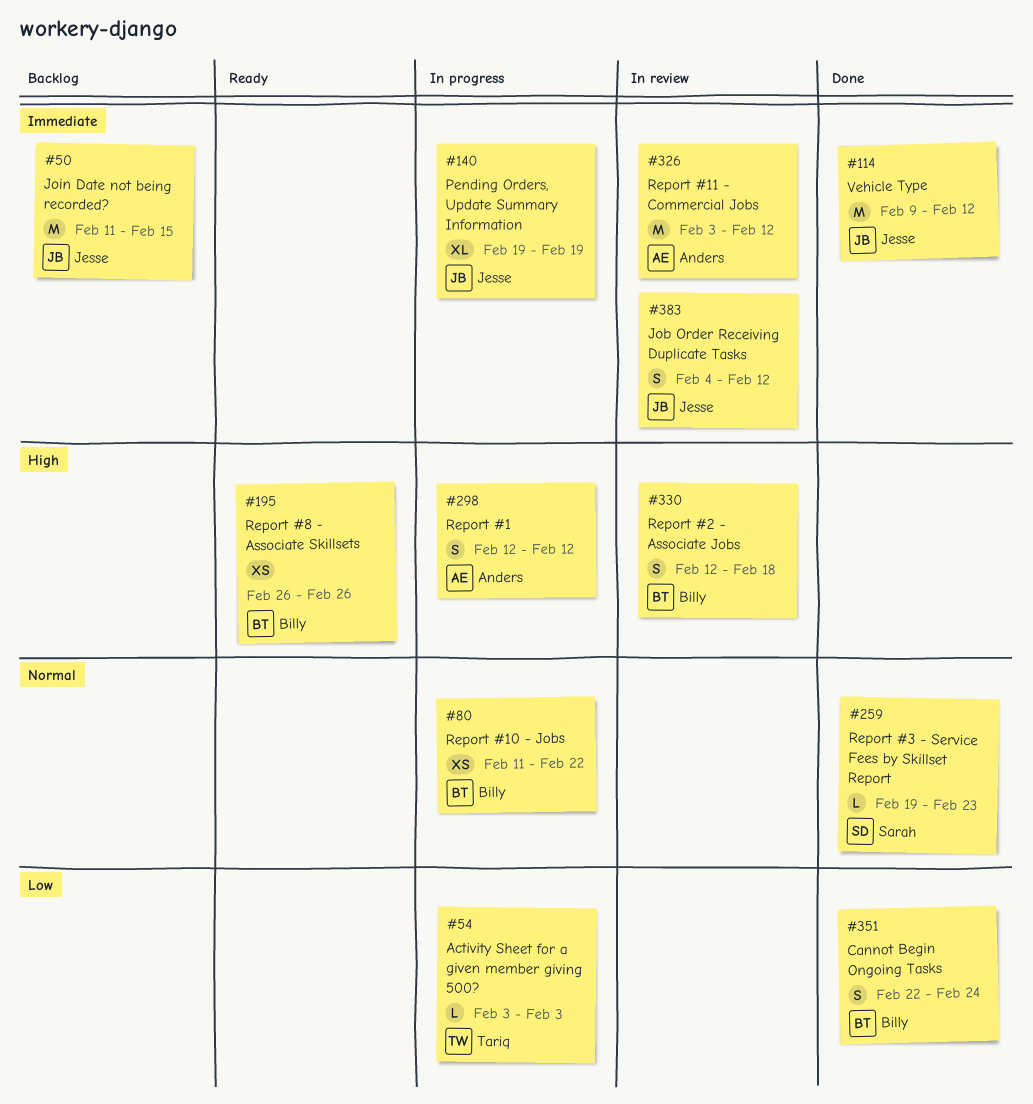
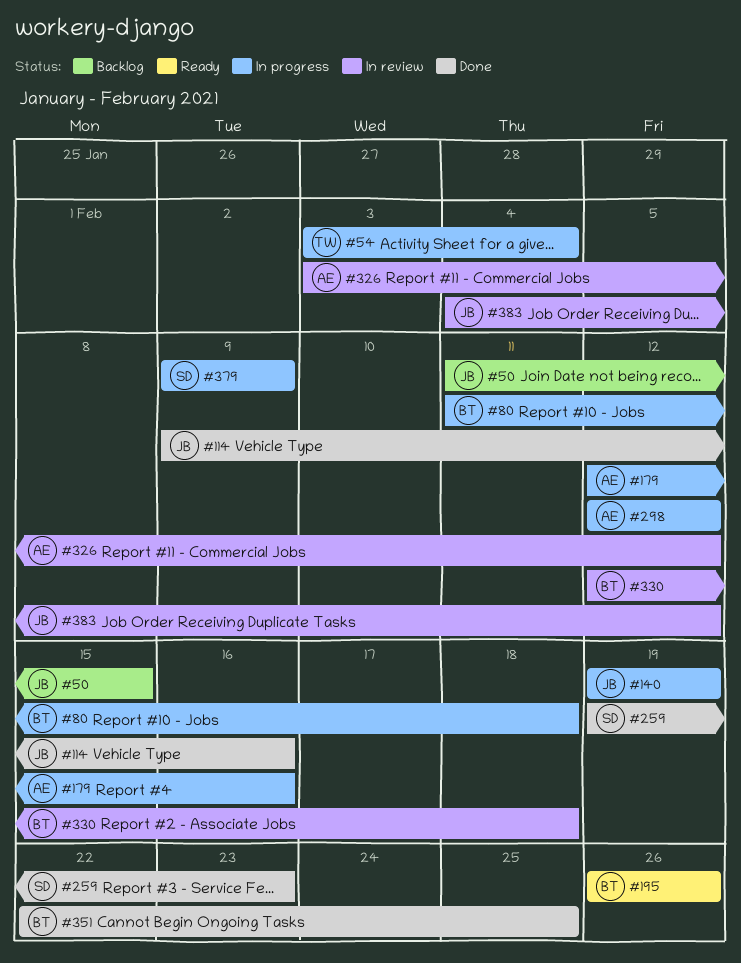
#54, due: Feb 3 -> Feb 4
#80, due: Feb 22 -> Feb 18
#114, due: Feb 12 -> Feb 16
#179: none -> present
#351, due: Feb 24 -> Feb 25
#379: none -> present

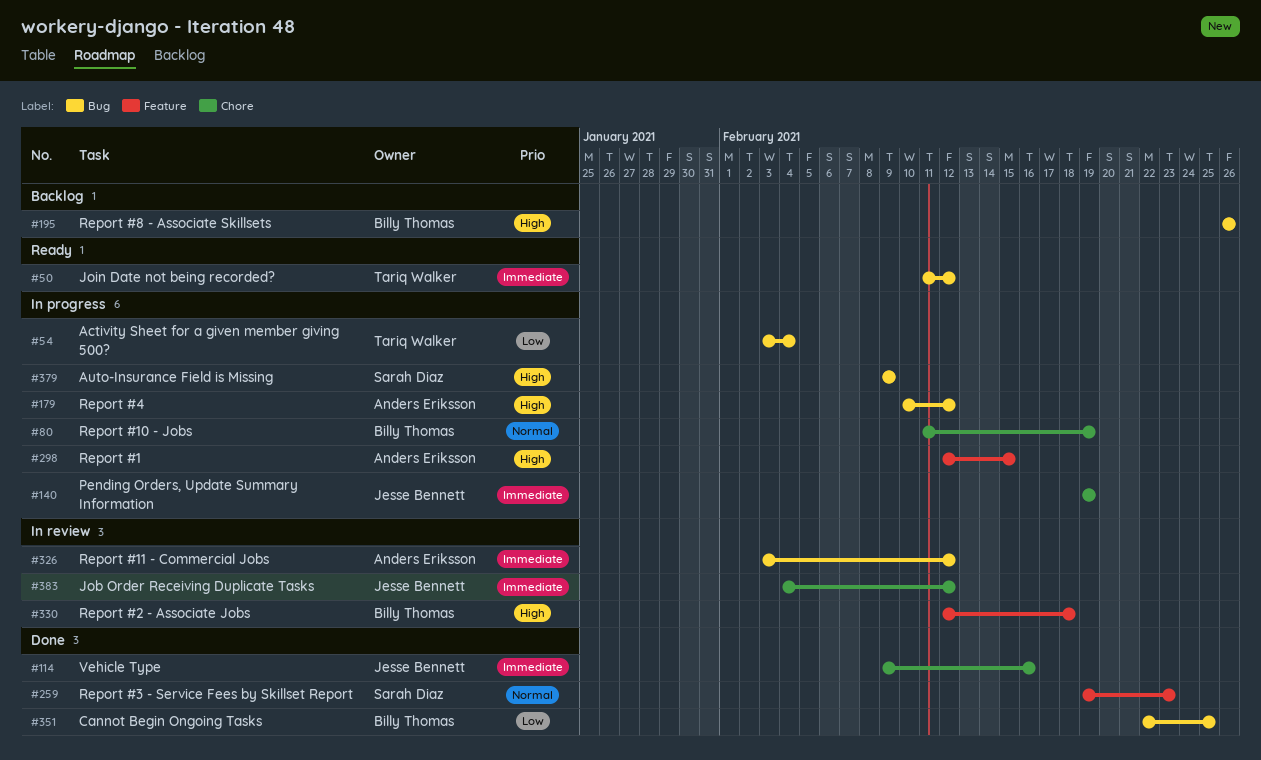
#50, status: Backlog -> Ready
#50, owner: Jesse Bennett -> Tariq Walker
#50, due: Feb 15 -> Feb 12
#80, due: Feb 18 -> Feb 19
#179, start: Feb 12 -> Feb 10
#179, due: Feb 16 -> Feb 12
#195, status: Ready -> Backlog
#298, due: Feb 12 -> Feb 15

